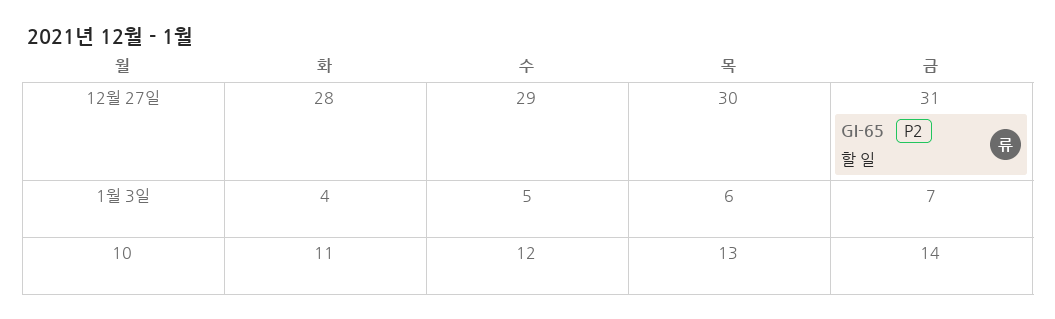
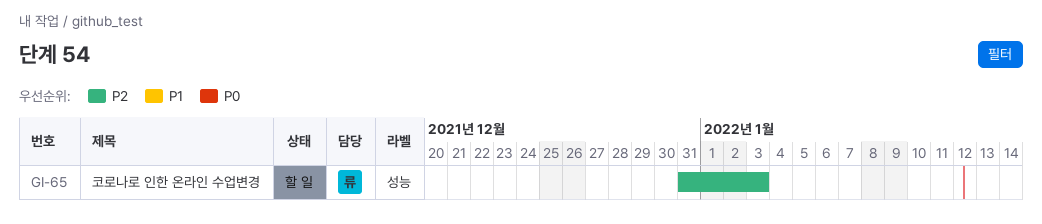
GI-65, due: Dec 31 -> Jan 3

